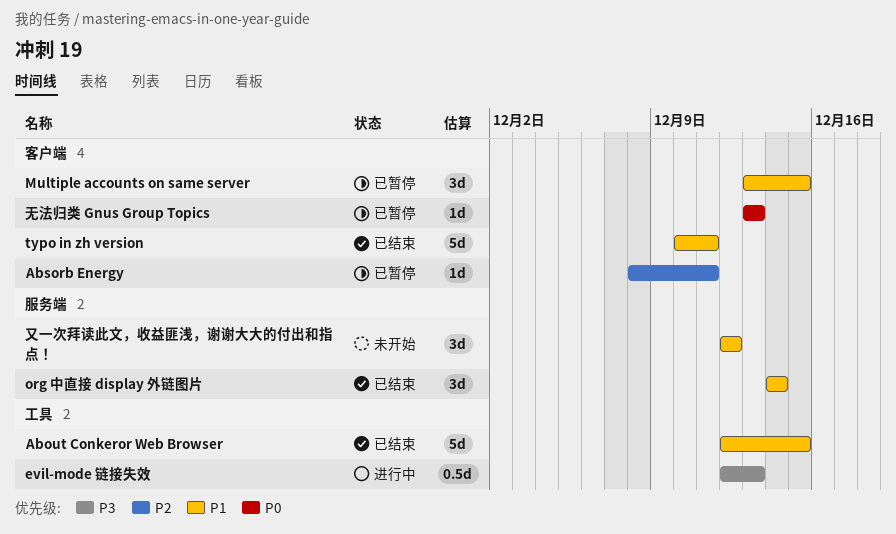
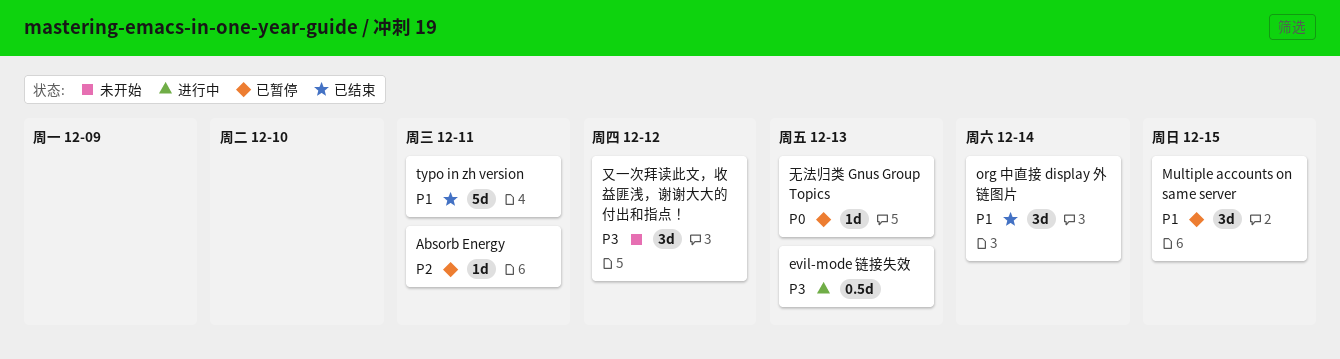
About Conkeror Web Browser: present -> none
又一次拜读此文，收益匪浅，谢谢大大的付出和指点！, priority: P1 -> P3

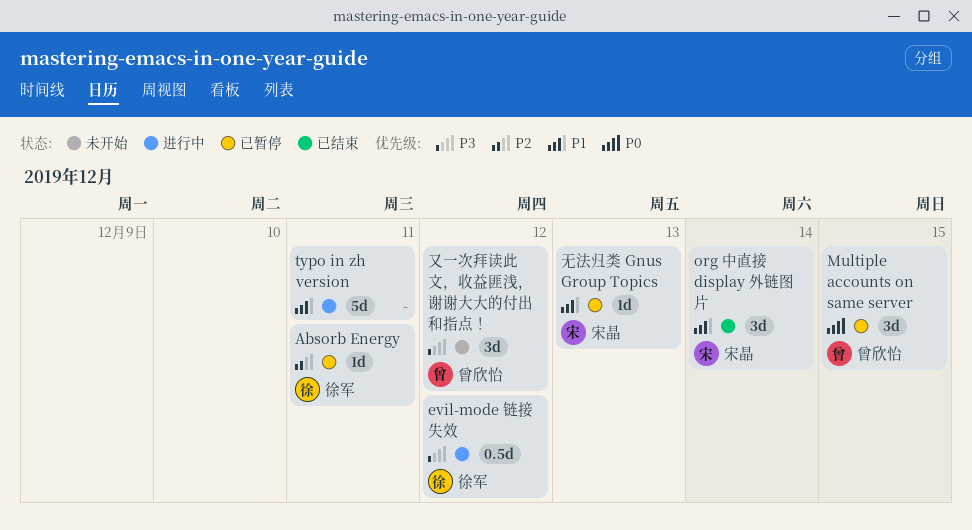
evil-mode 链接失效, due: Dec 13 -> Dec 12
Multiple accounts on same server, priority: P1 -> P0
typo in zh version, status: 已结束 -> 进行中
无法归类 Gnus Group Topics, priority: P0 -> P1

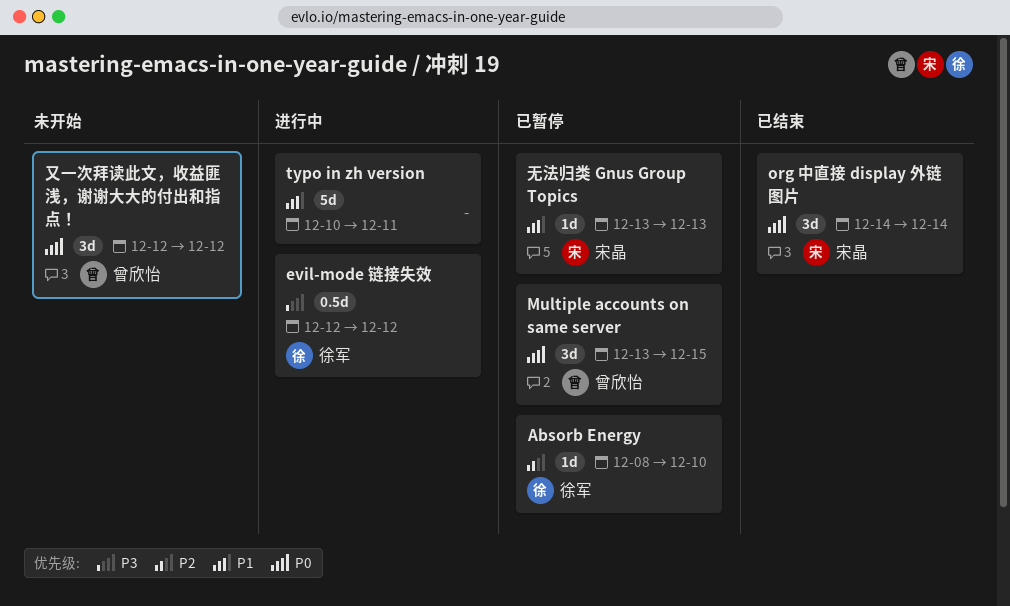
Absorb Energy, due: Dec 11 -> Dec 10
org 中直接 display 外链图片, priority: P1 -> P0
又一次拜读此文，收益匪浅，谢谢大大的付出和指点！, priority: P3 -> P0

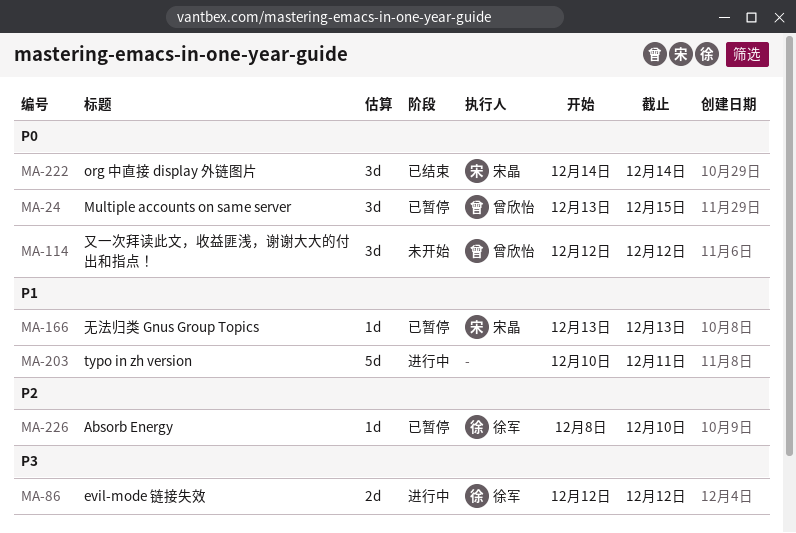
evil-mode 链接失效, estimate: 0.5d -> 2d

